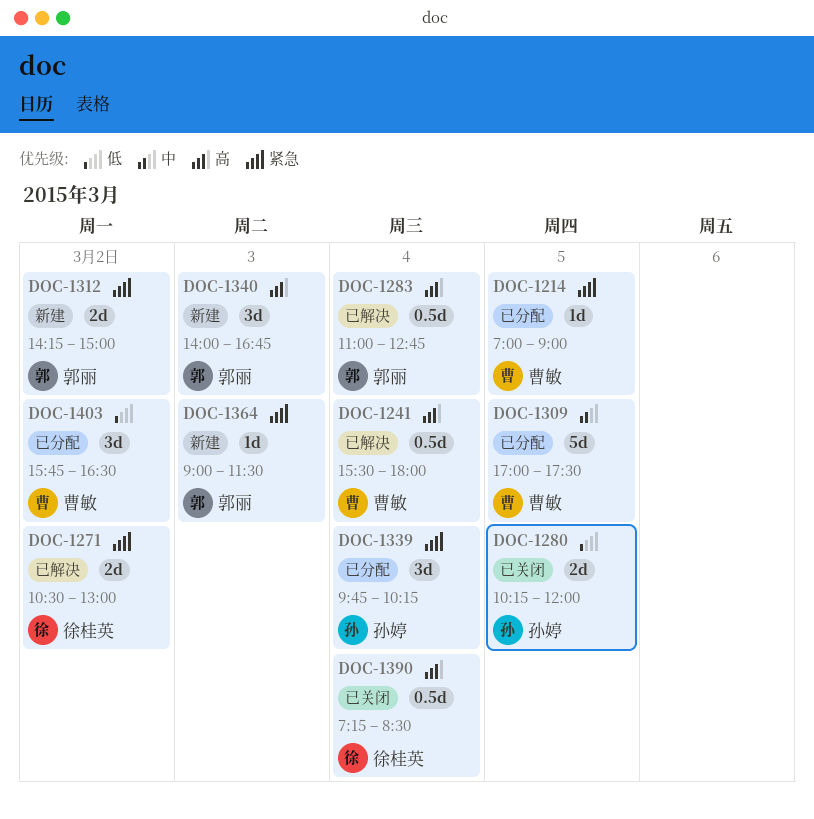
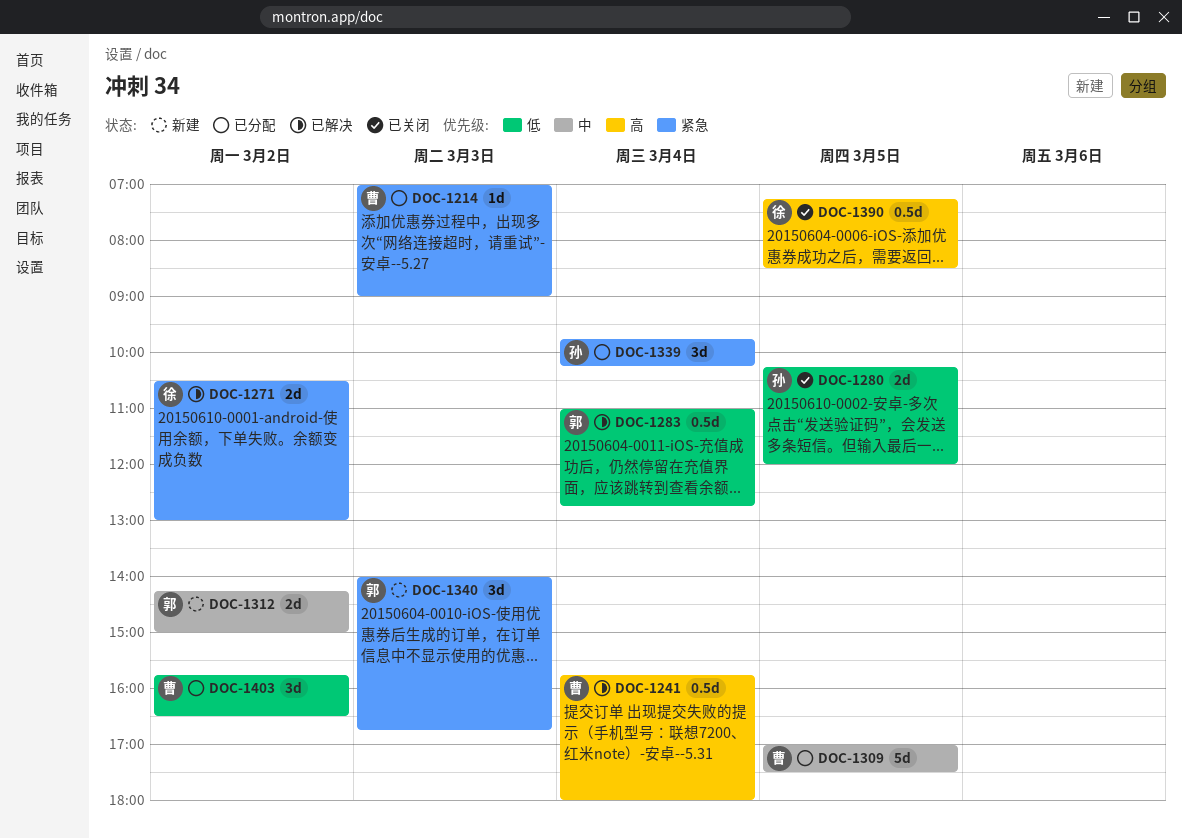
DOC-1214, day: Mar 5 -> Mar 3
DOC-1241, begins: 15:30 -> 15:45
DOC-1283, priority: 高 -> 低
DOC-1312, priority: 紧急 -> 中
DOC-1340, priority: 高 -> 紧急
DOC-1364: present -> none
DOC-1390, day: Mar 4 -> Mar 5

